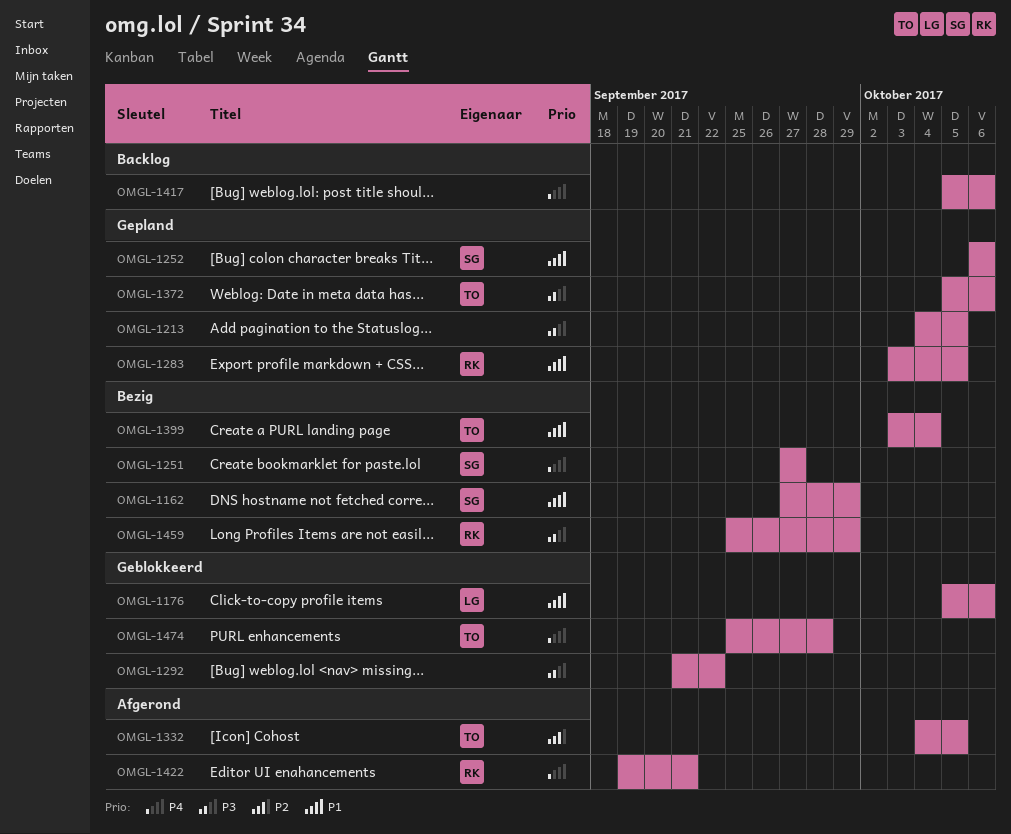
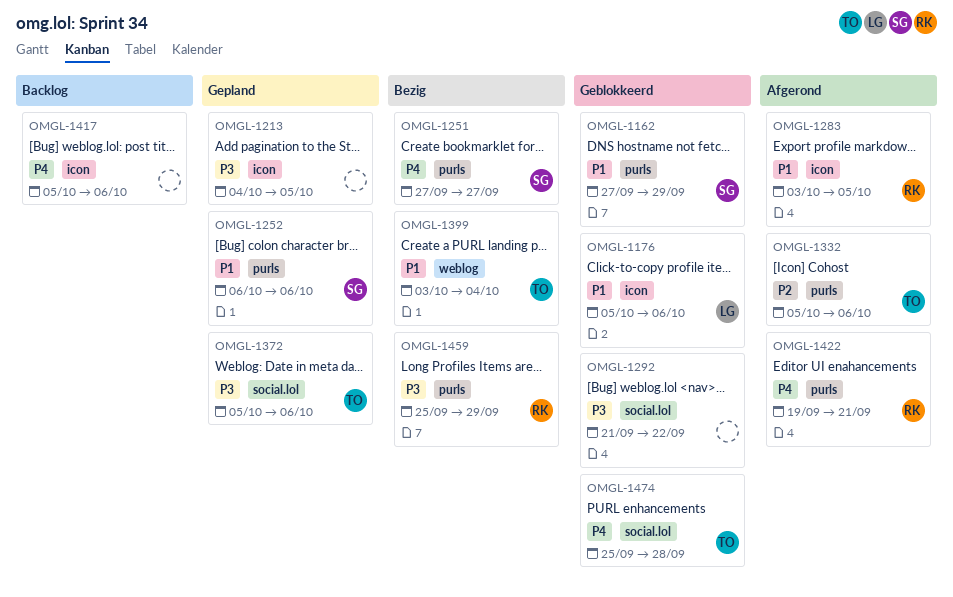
OMGL-1162, status: Bezig -> Geblokkeerd
OMGL-1283, status: Gepland -> Afgerond
OMGL-1332, start: Oct 4 -> Oct 5
OMGL-1332, due: Oct 5 -> Oct 6

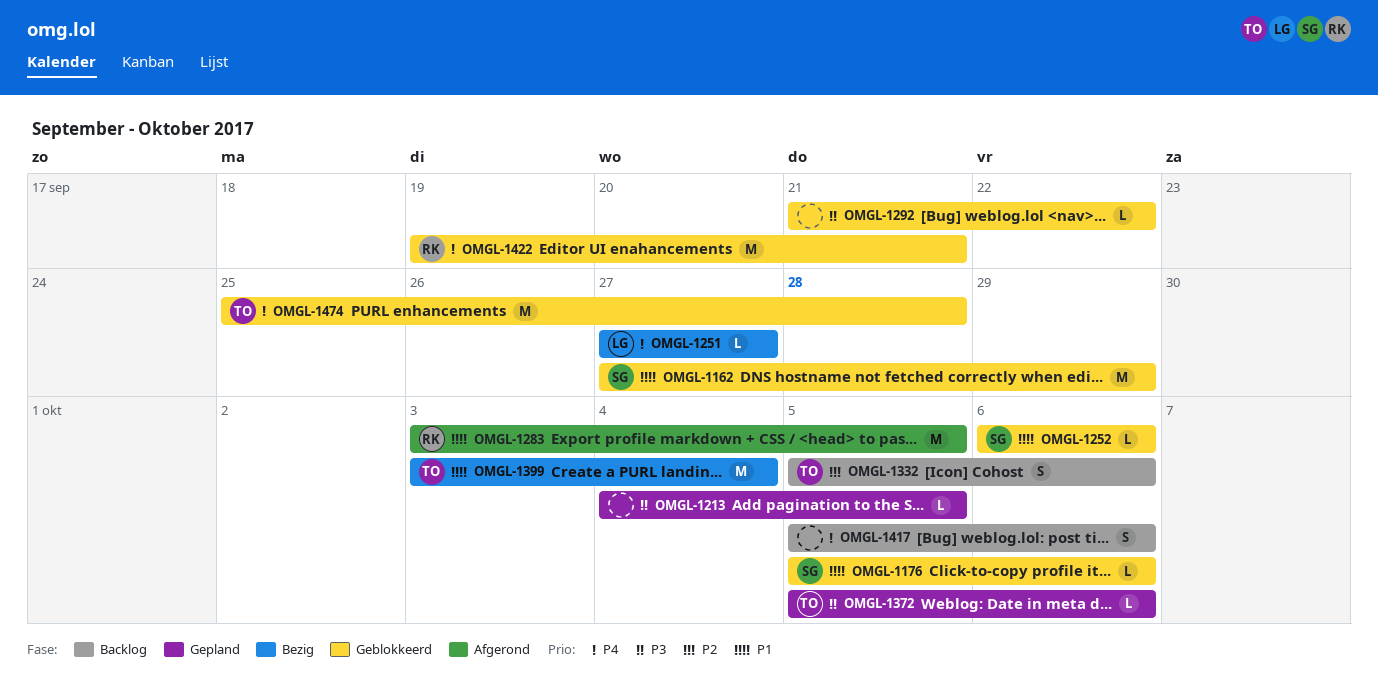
OMGL-1176, owner: LG -> SG
OMGL-1251, owner: SG -> LG
OMGL-1252, status: Gepland -> Geblokkeerd
OMGL-1332, status: Afgerond -> Backlog
OMGL-1422, status: Afgerond -> Geblokkeerd
OMGL-1459: present -> none

